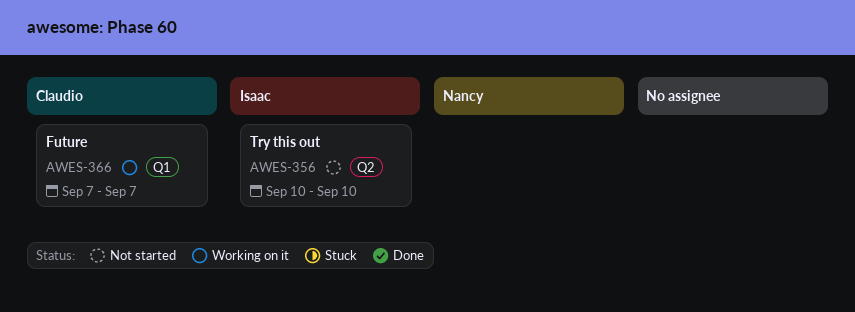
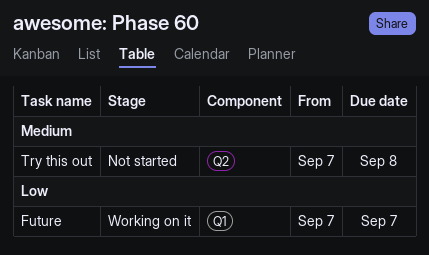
Try this out, start: Sep 10 -> Sep 7
Try this out, due: Sep 10 -> Sep 8

